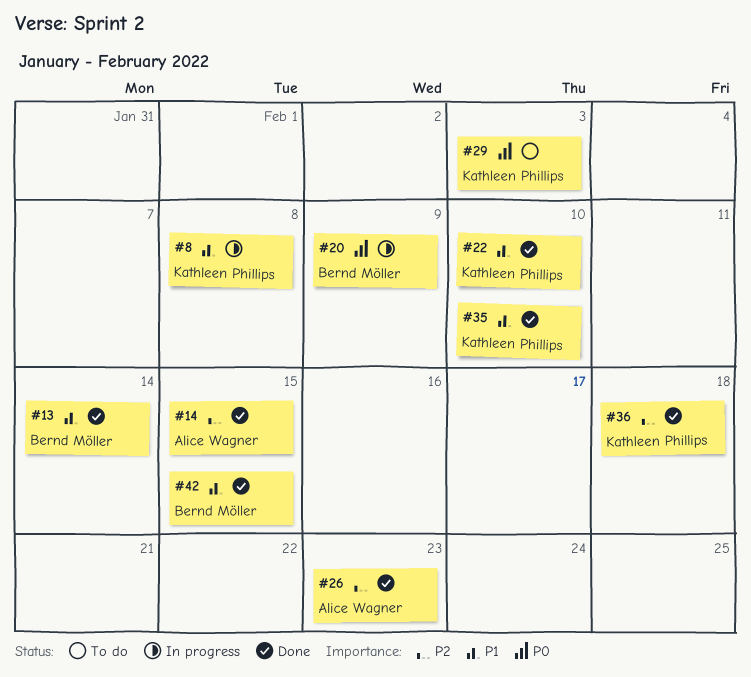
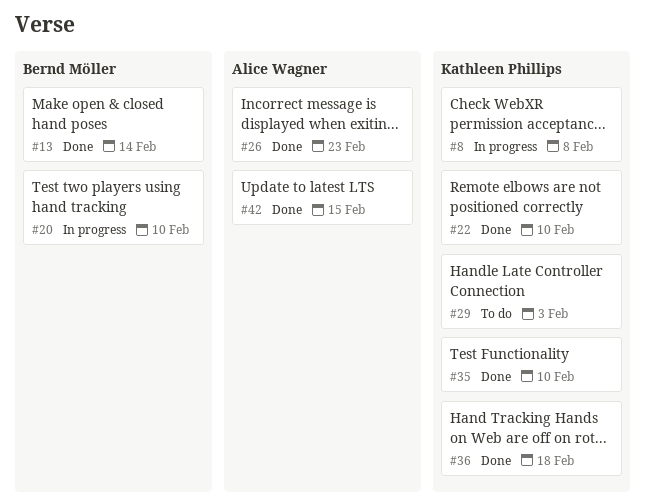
#14: present -> none
#20, due: Feb 9 -> Feb 10
#42, owner: Bernd Möller -> Alice Wagner

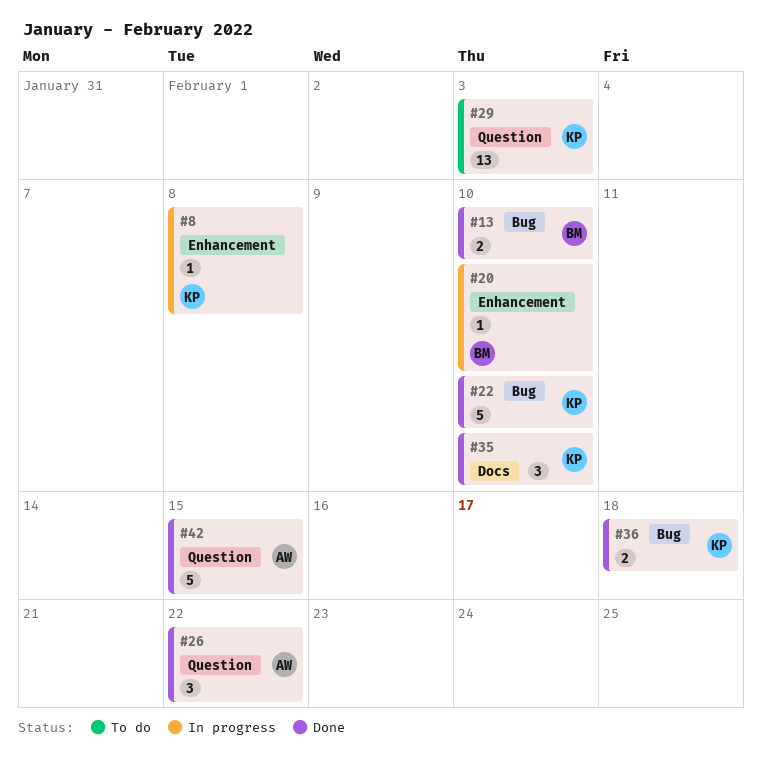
#13, due: Feb 14 -> Feb 10
#26, due: Feb 23 -> Feb 22

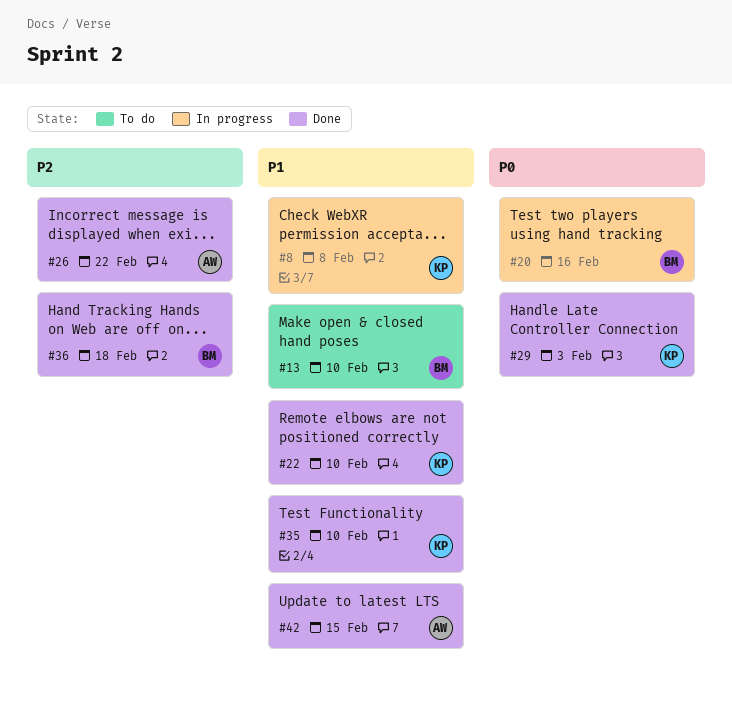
#13, status: Done -> To do
#20, due: Feb 10 -> Feb 16
#29, status: To do -> Done
#36, owner: KP -> BM

